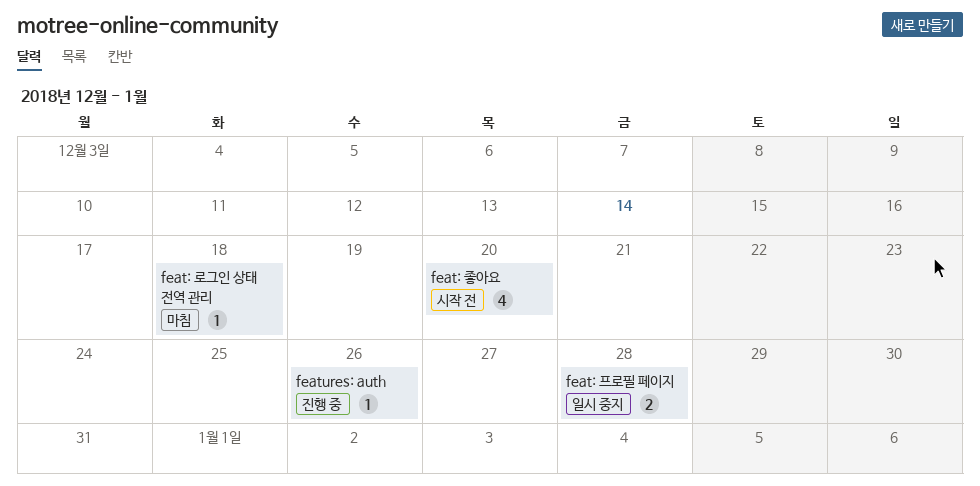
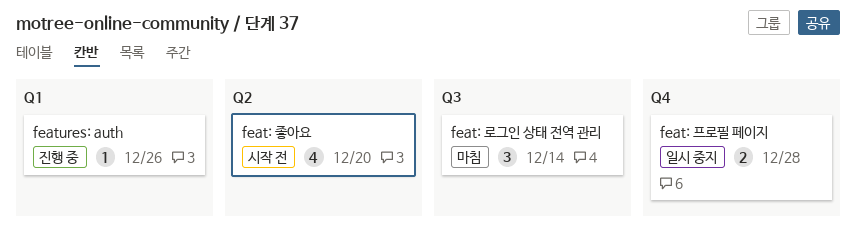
feat: 로그인 상태 전역 관리, estimate: 1 -> 3
feat: 로그인 상태 전역 관리, due: Dec 18 -> Dec 14

